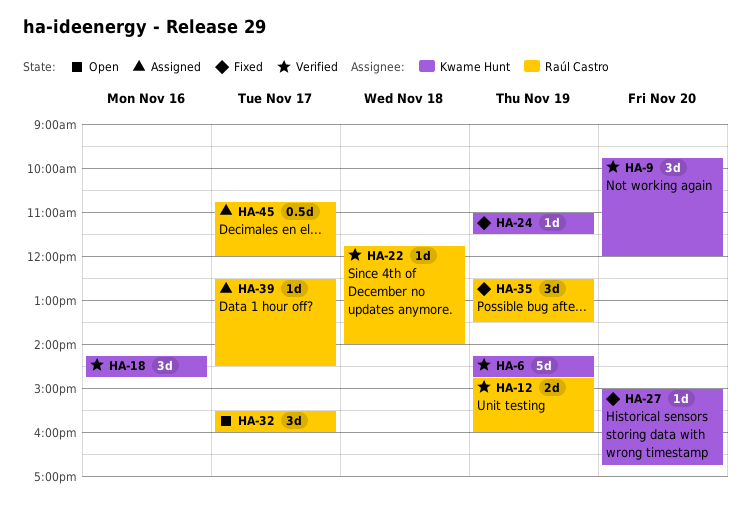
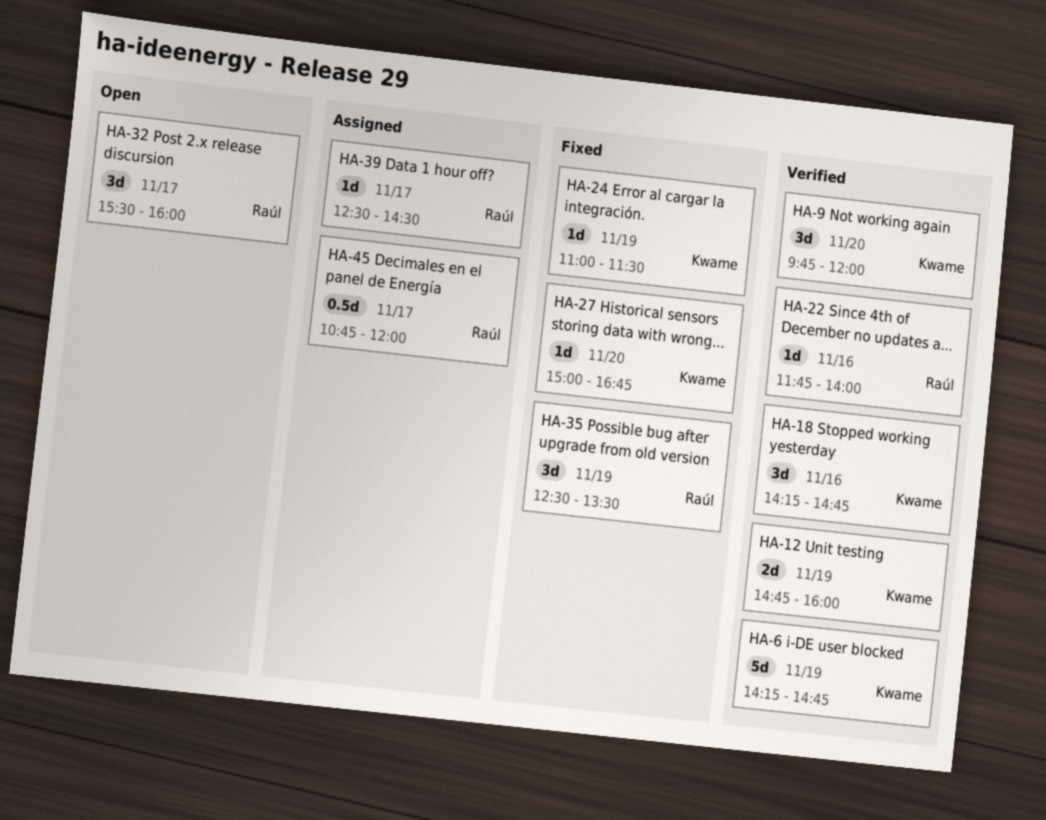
HA-12, owner: Raúl Castro -> Kwame Hunt
HA-22, day: Nov 18 -> Nov 16

